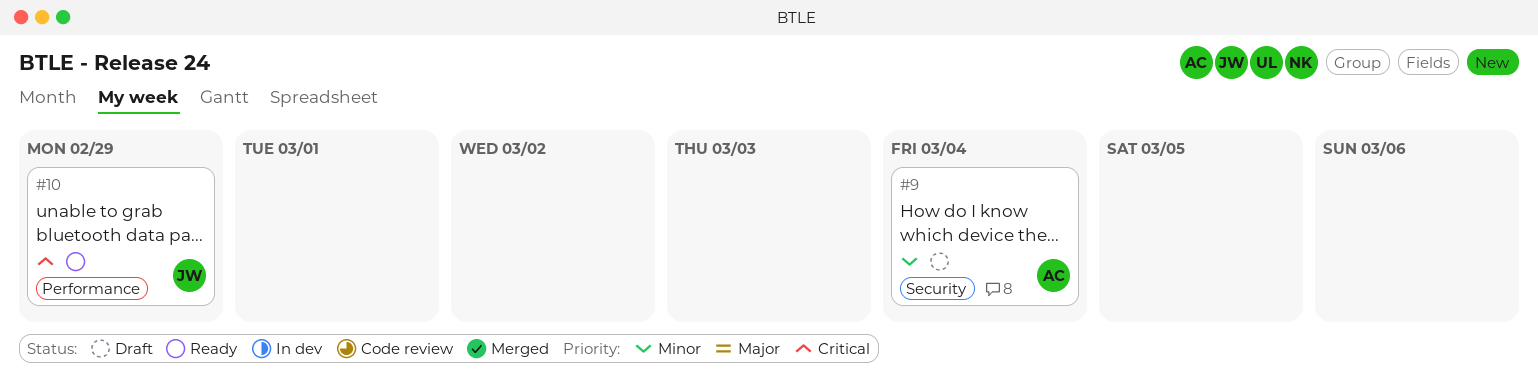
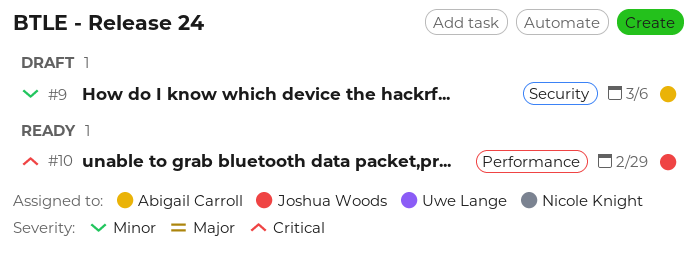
#9, due: Mar 4 -> Mar 6

